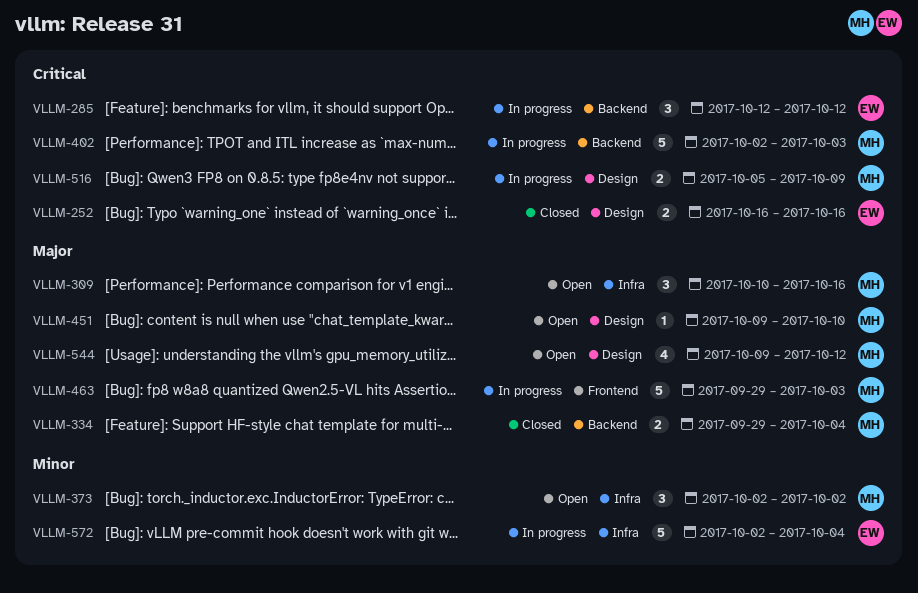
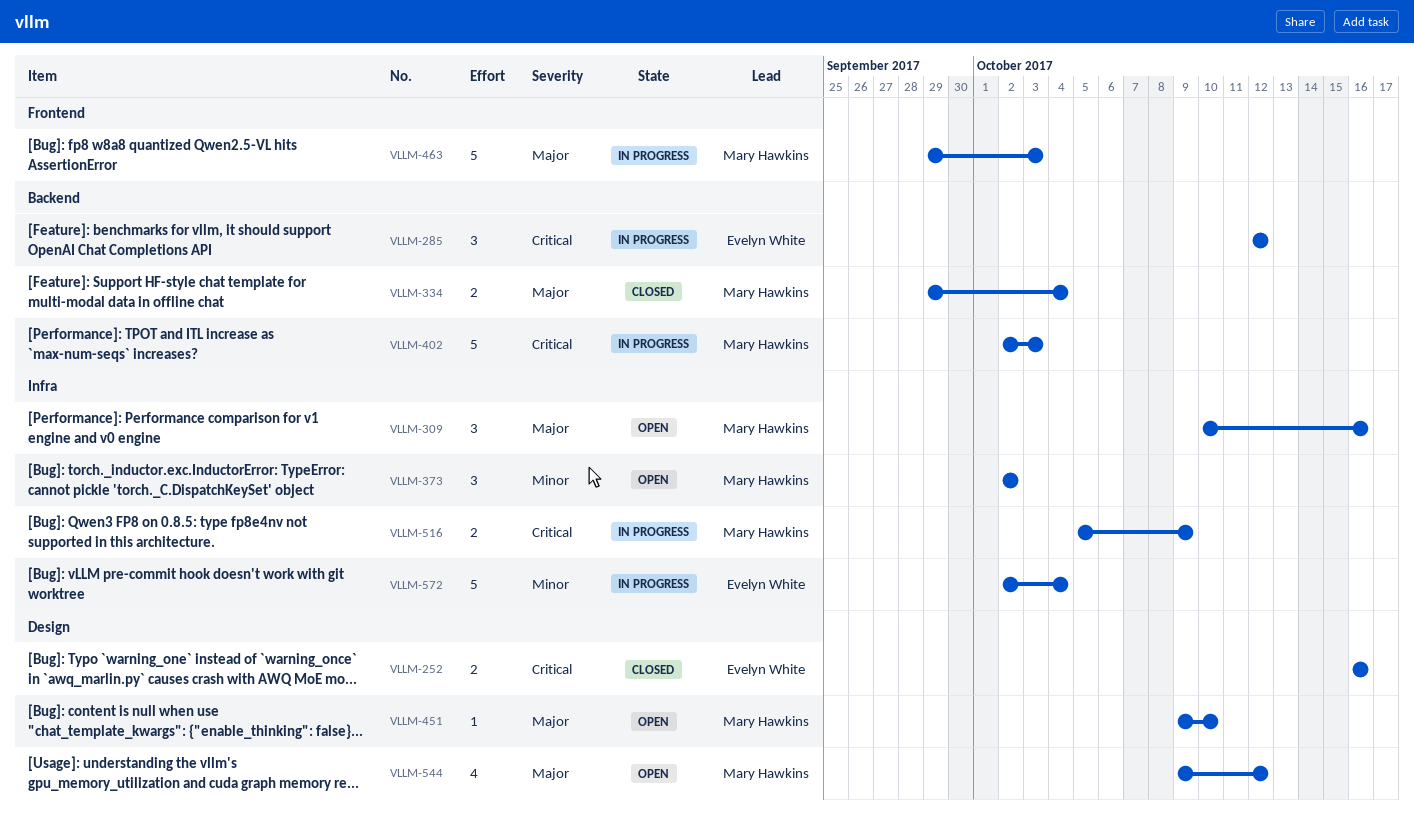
VLLM-516, label: Design -> Infra

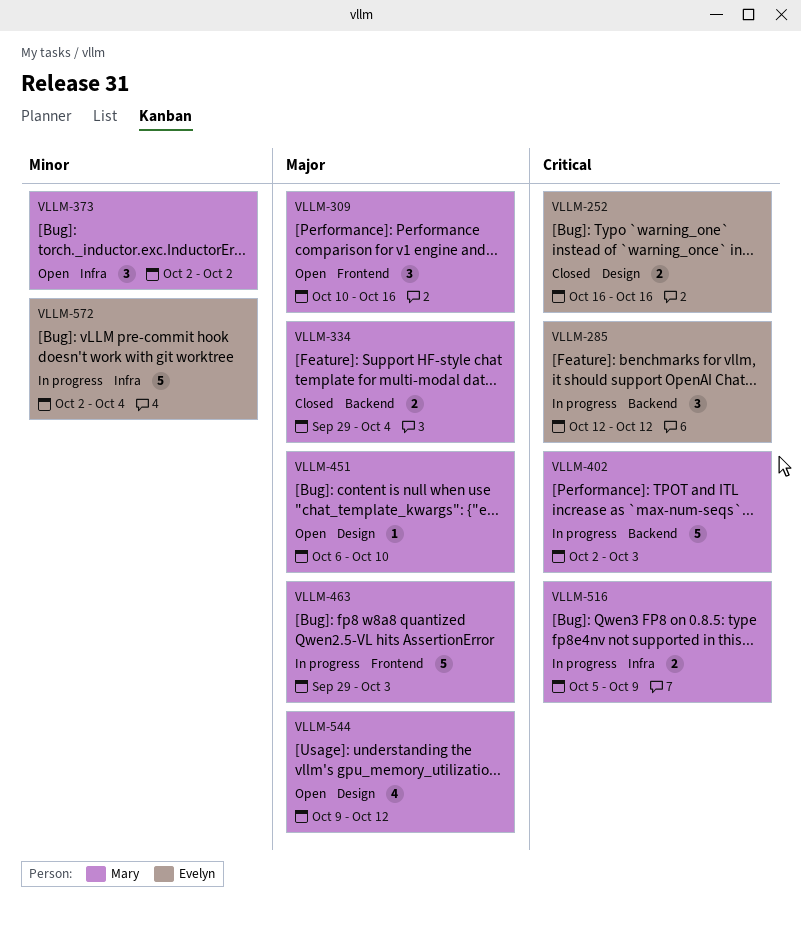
VLLM-309, label: Infra -> Frontend
VLLM-451, start: Oct 9 -> Oct 6

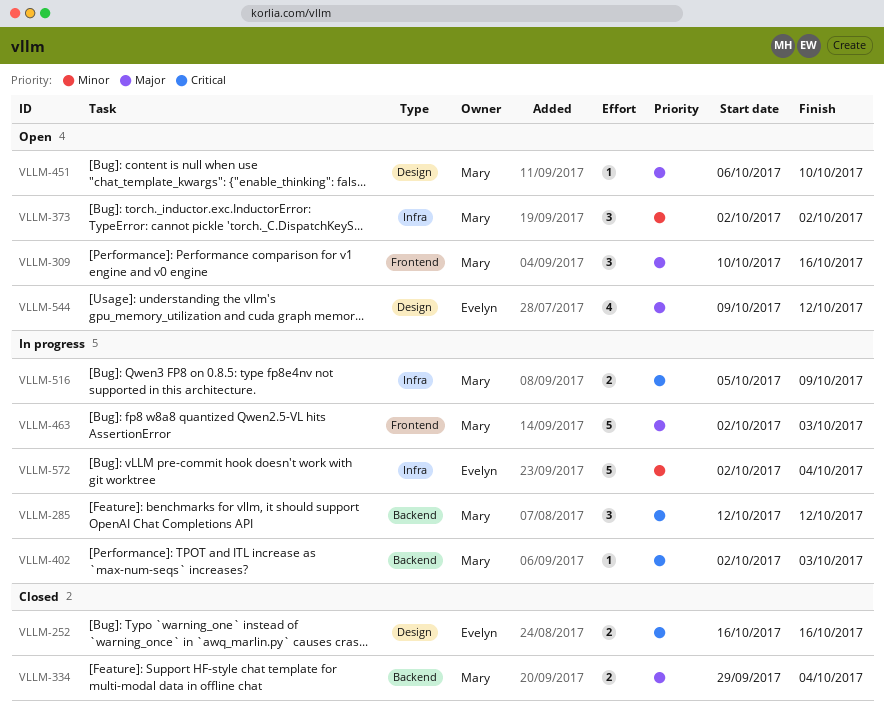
VLLM-285, owner: Evelyn -> Mary
VLLM-402, estimate: 5 -> 1
VLLM-463, start: Sep 29 -> Oct 2
VLLM-544, owner: Mary -> Evelyn

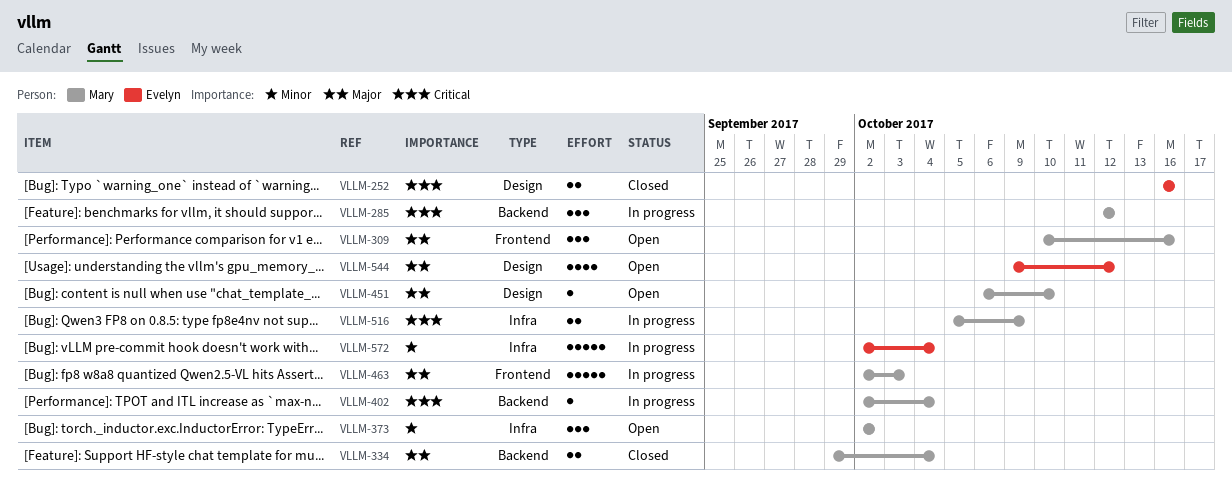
VLLM-402, due: Oct 3 -> Oct 4

